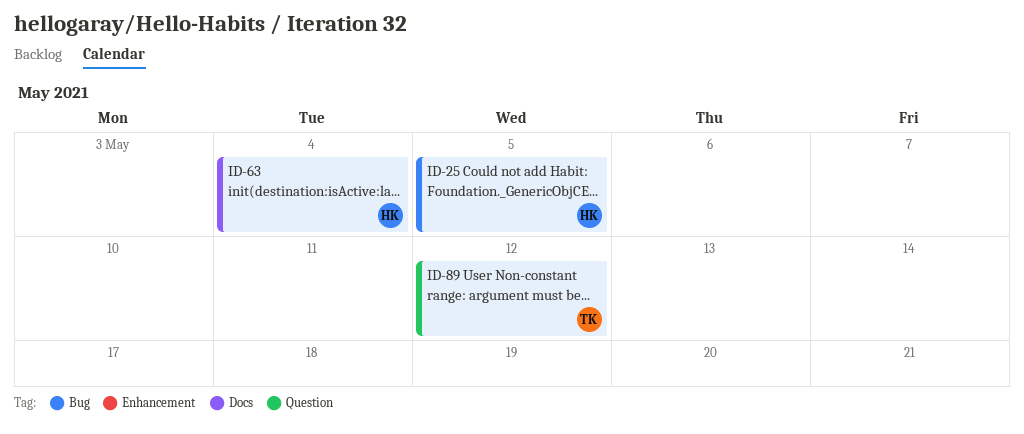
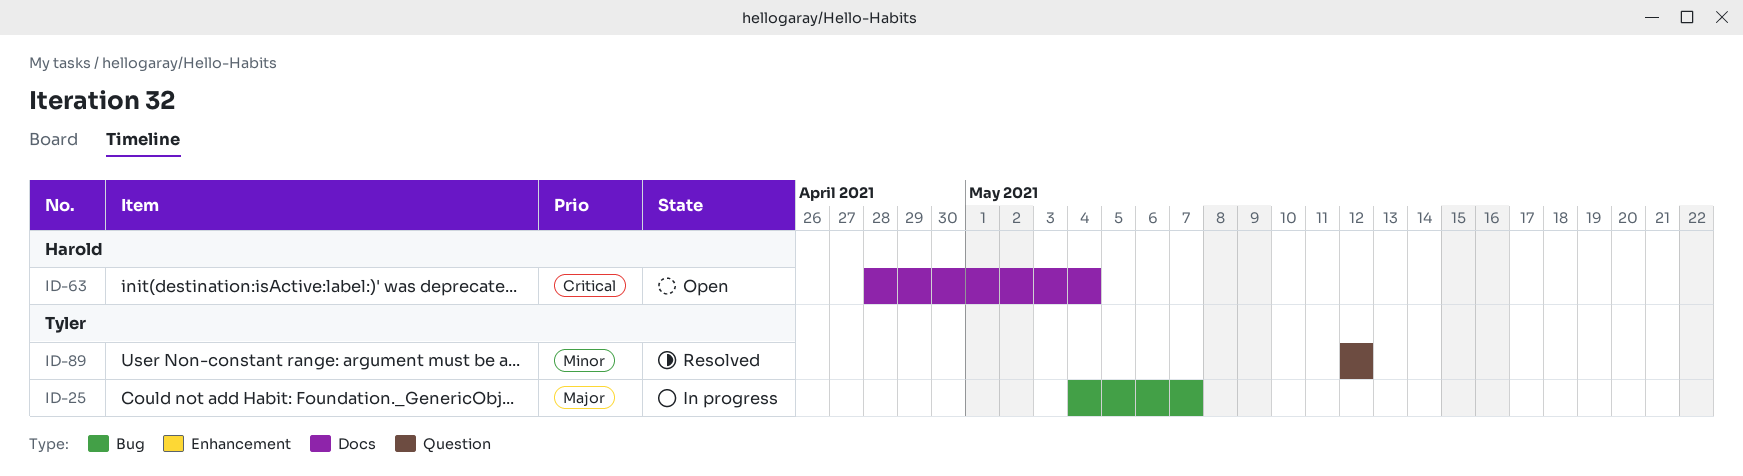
ID-25, owner: Harold -> Tyler
ID-25, due: May 5 -> May 7

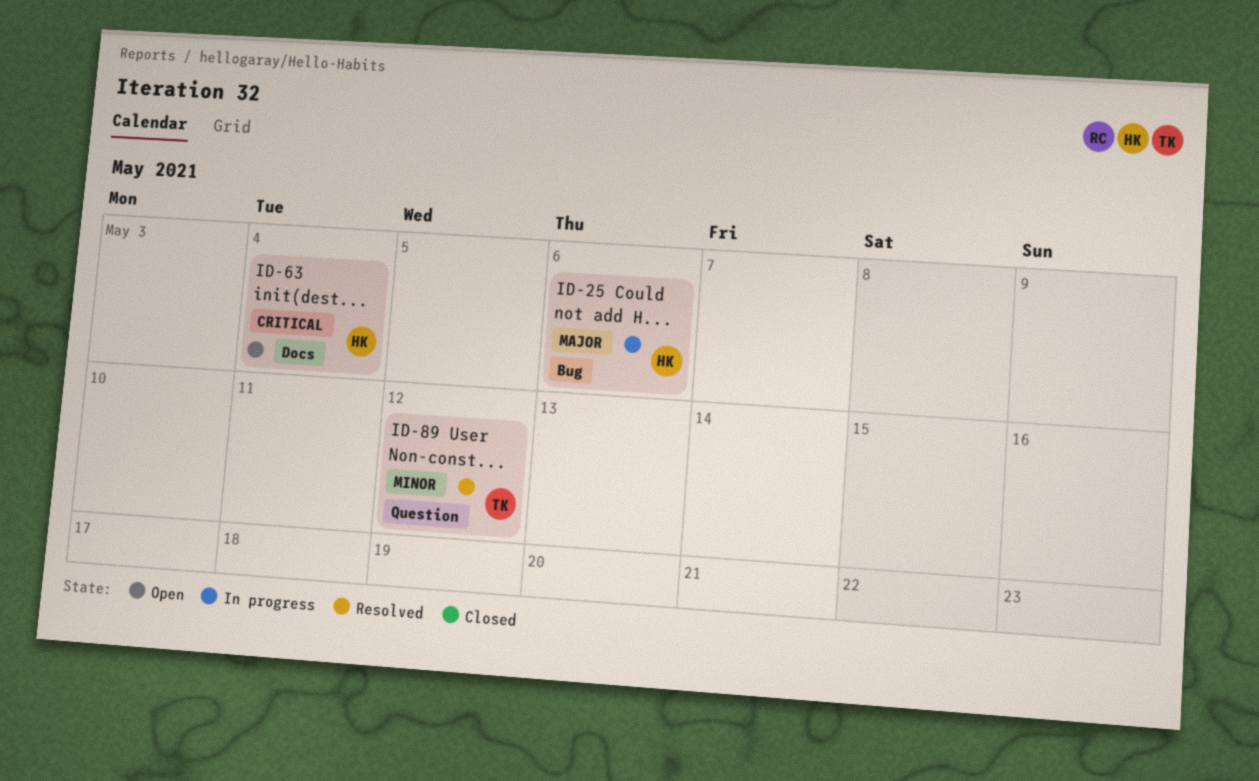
ID-25, owner: Tyler -> Harold
ID-25, due: May 7 -> May 6

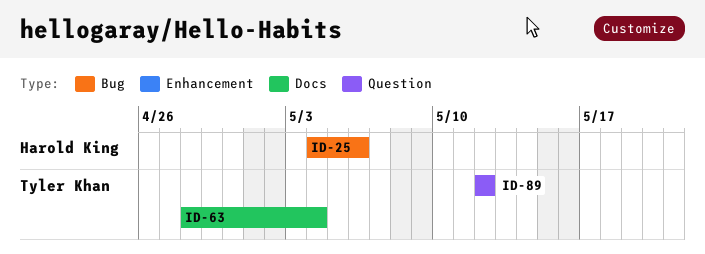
ID-63, owner: Harold King -> Tyler Khan

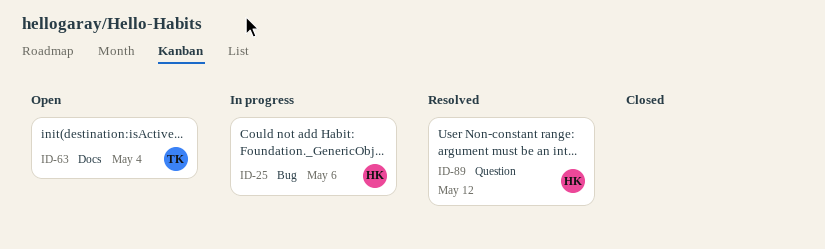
ID-89, owner: Tyler Khan -> Harold King

